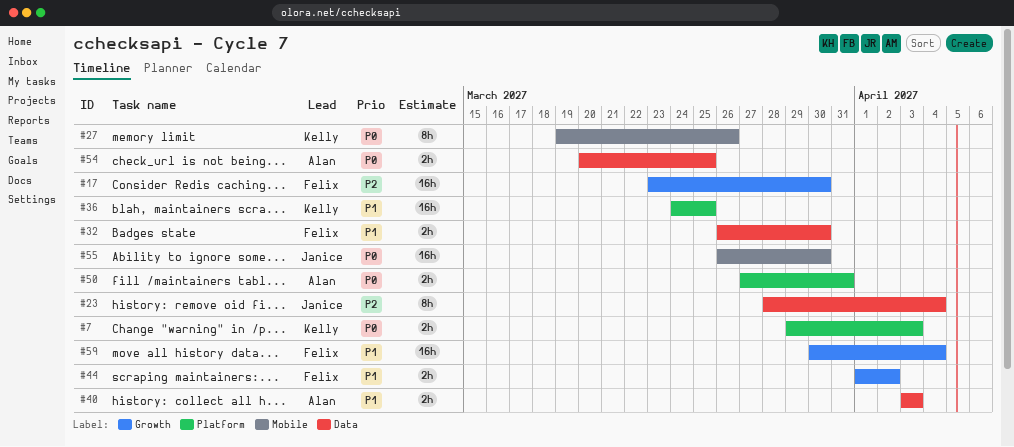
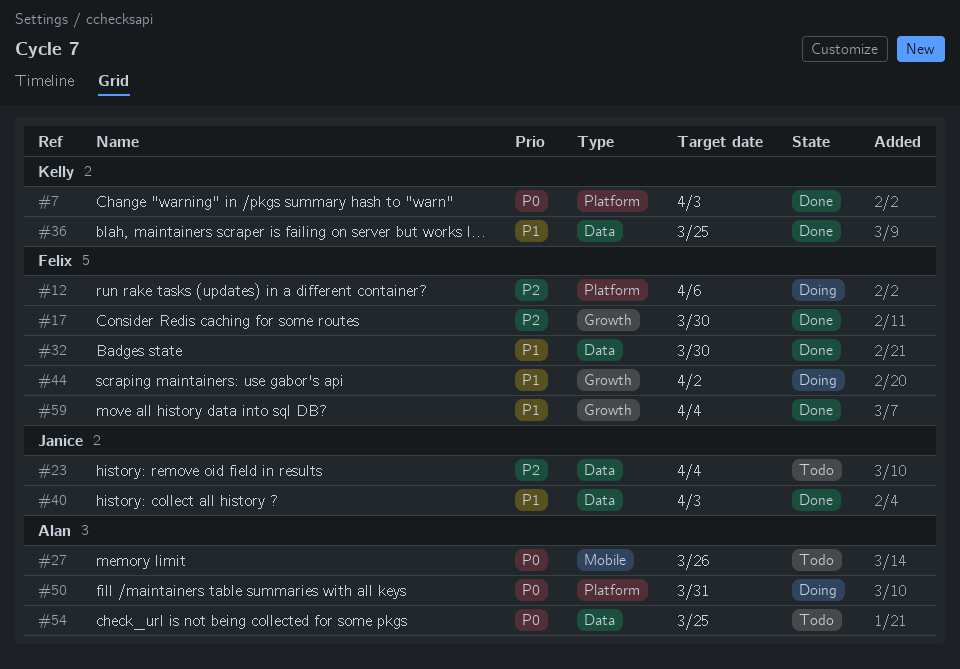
#12: none -> present
#27, owner: Kelly -> Alan
#36, label: Platform -> Data
#40, owner: Alan -> Janice
#55: present -> none

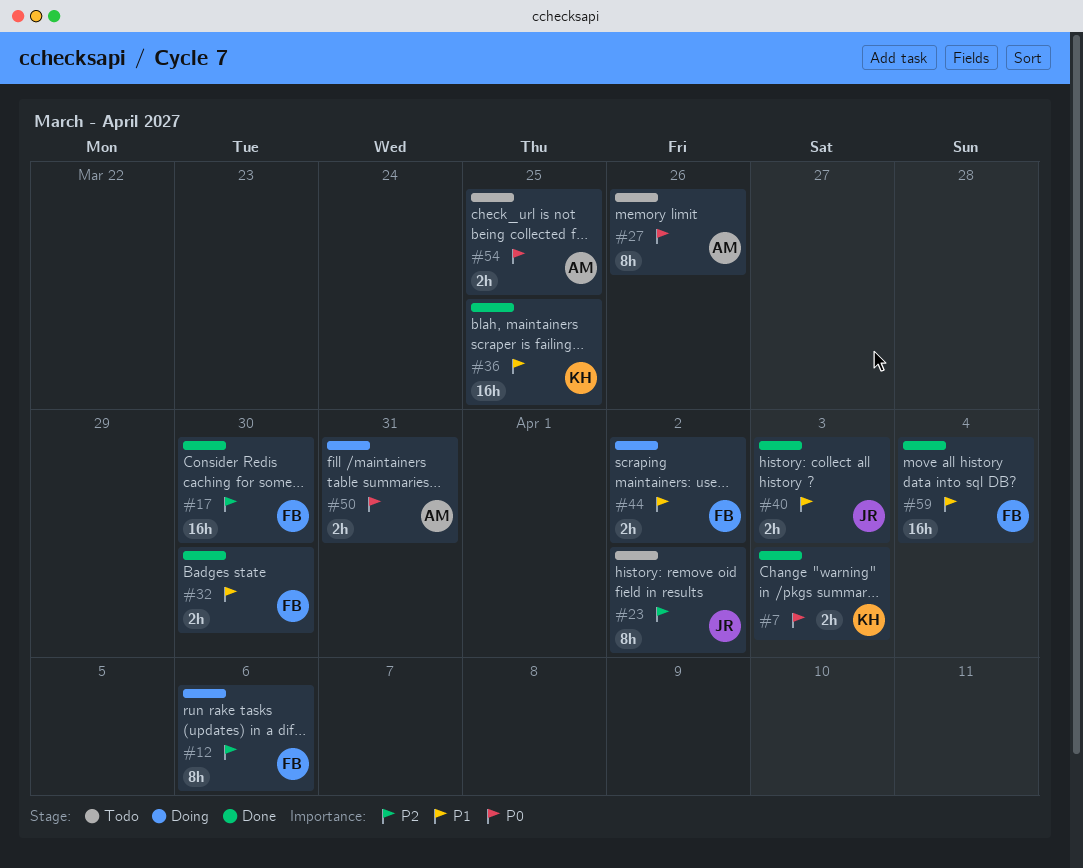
#23, due: Apr 4 -> Apr 2

